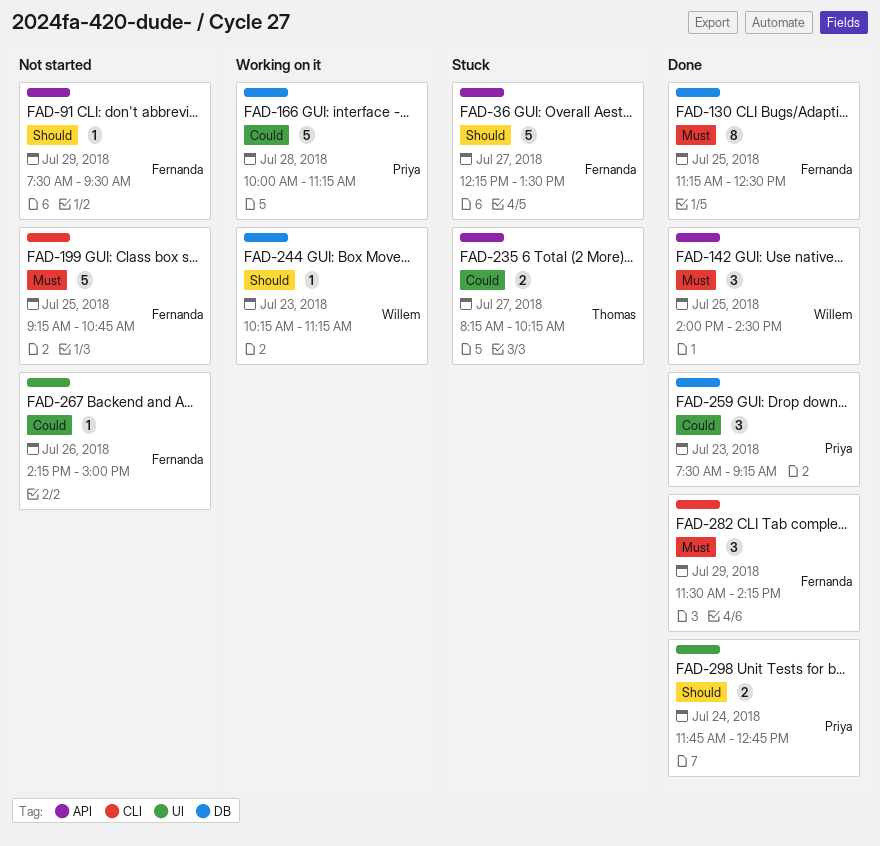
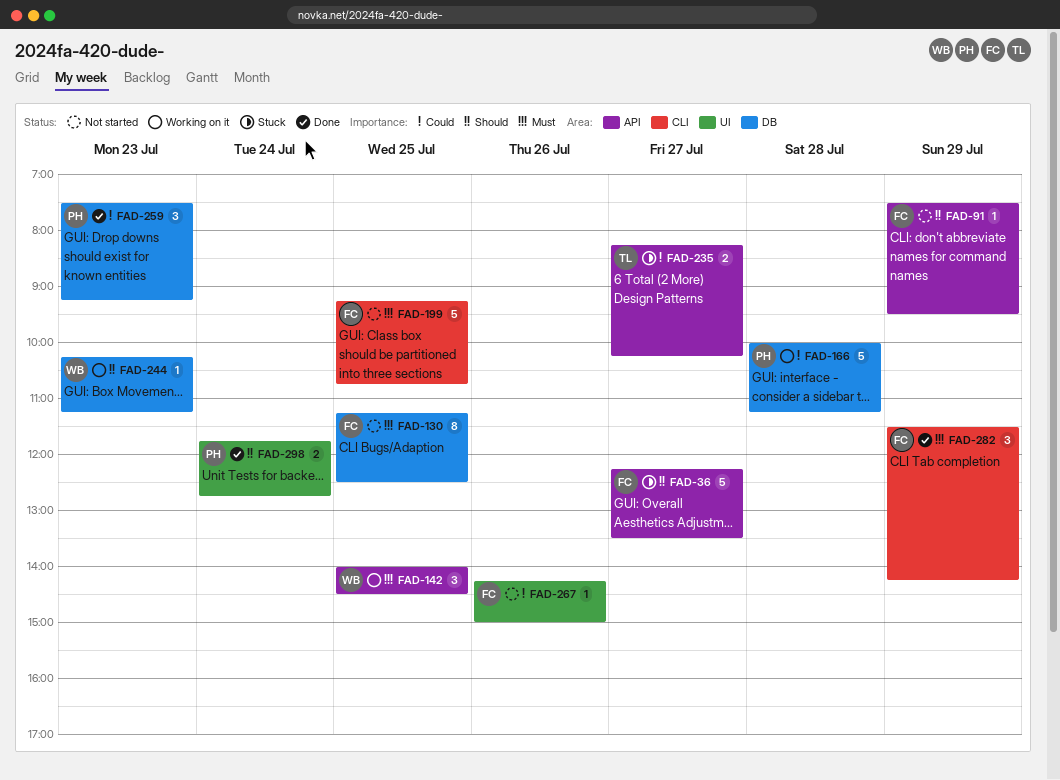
FAD-130, status: Done -> Not started
FAD-142, status: Done -> Working on it

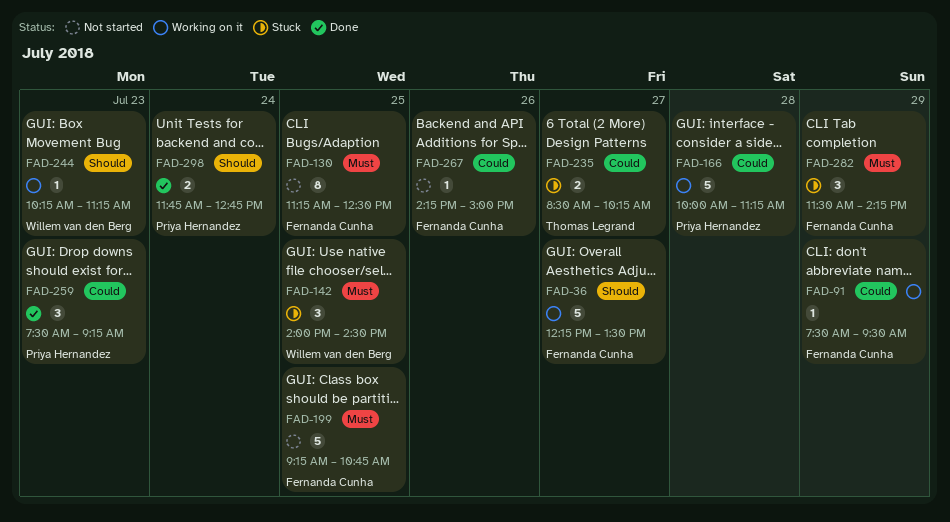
FAD-36, status: Stuck -> Working on it
FAD-91, status: Not started -> Working on it
FAD-91, priority: Should -> Could
FAD-142, status: Working on it -> Stuck
FAD-235, begins: 08:15 -> 08:30
FAD-282, status: Done -> Stuck

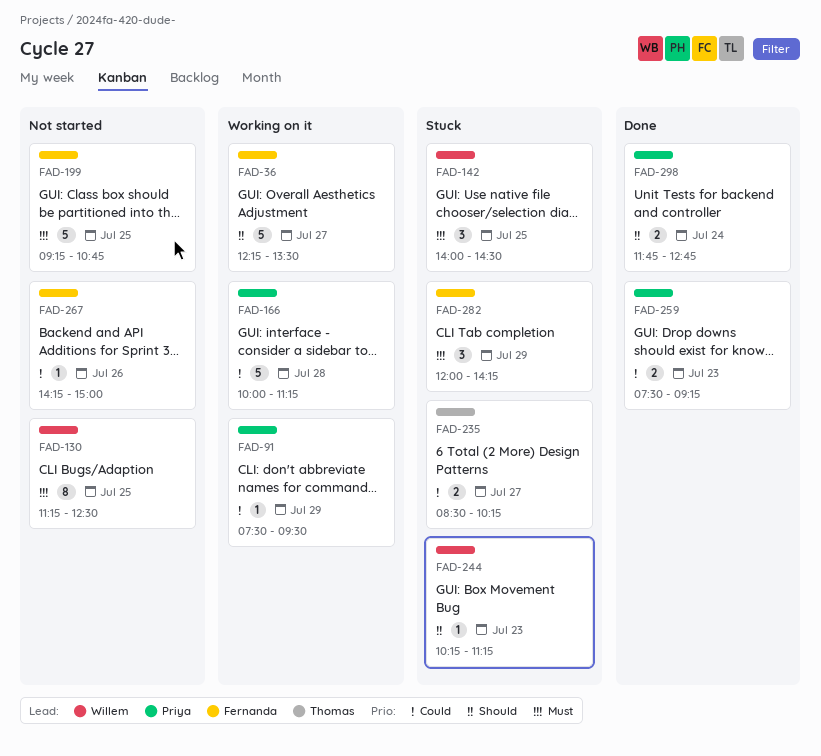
FAD-91, owner: Fernanda Cunha -> Priya Hernandez
FAD-130, owner: Fernanda Cunha -> Willem van den Berg
FAD-244, status: Working on it -> Stuck
FAD-259, estimate: 3 -> 2
FAD-282, begins: 11:30 -> 12:00

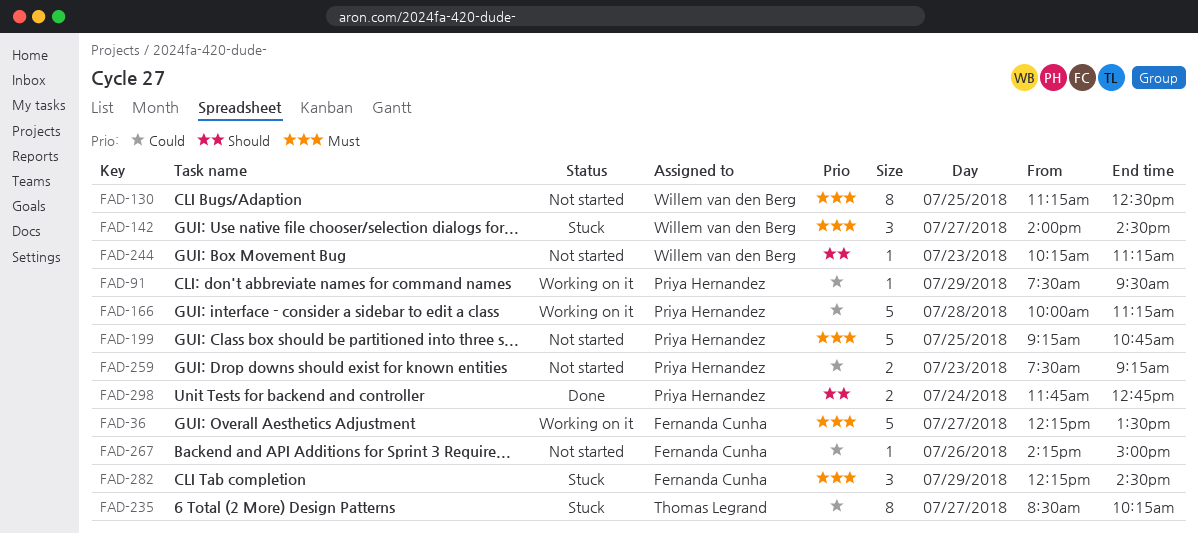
FAD-36, priority: Should -> Must
FAD-142, day: Jul 25 -> Jul 27
FAD-199, owner: Fernanda Cunha -> Priya Hernandez
FAD-235, estimate: 2 -> 8
FAD-244, status: Stuck -> Not started
FAD-259, status: Done -> Not started
FAD-282, begins: 12:00 -> 12:15
FAD-282, ends: 14:15 -> 14:30

